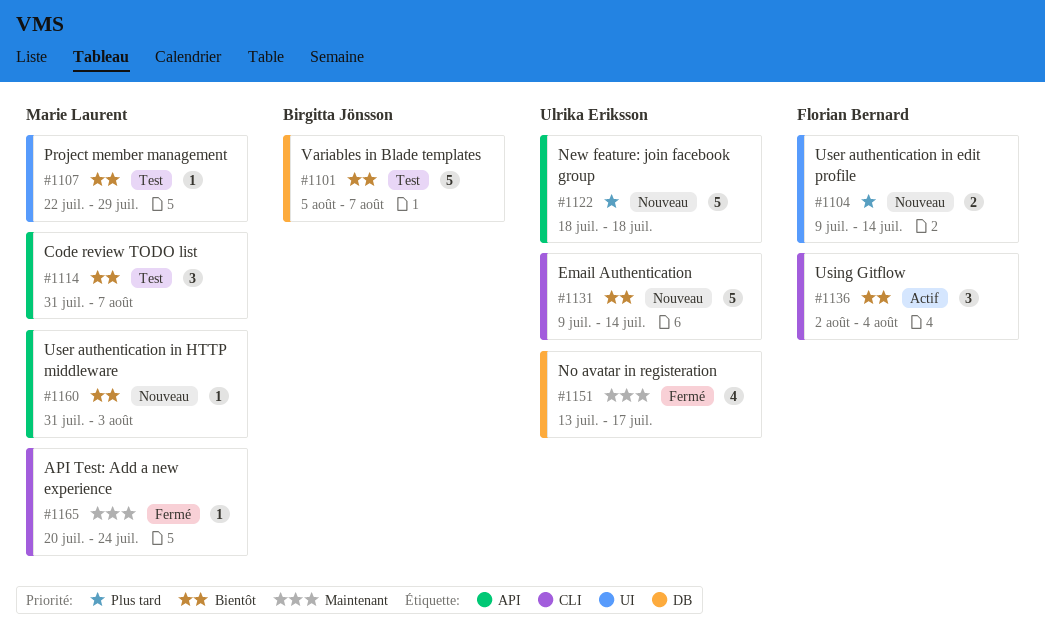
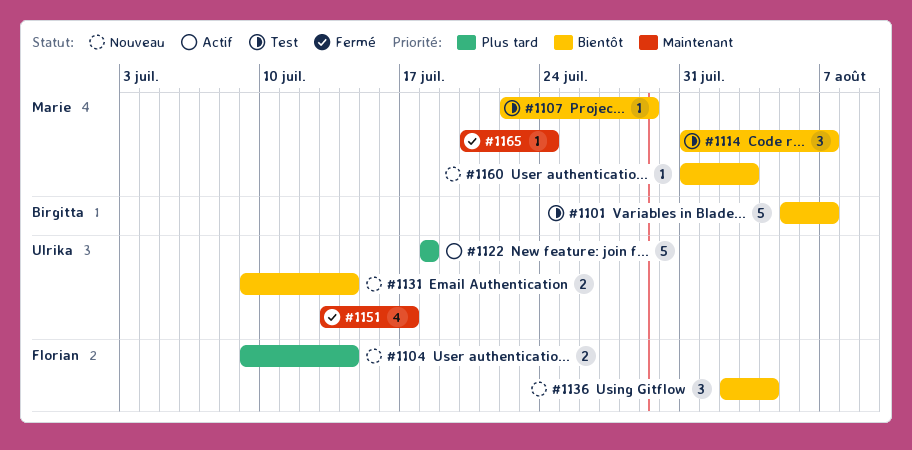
#1122, status: Nouveau -> Actif
#1131, estimate: 5 -> 2
#1136, status: Actif -> Nouveau

